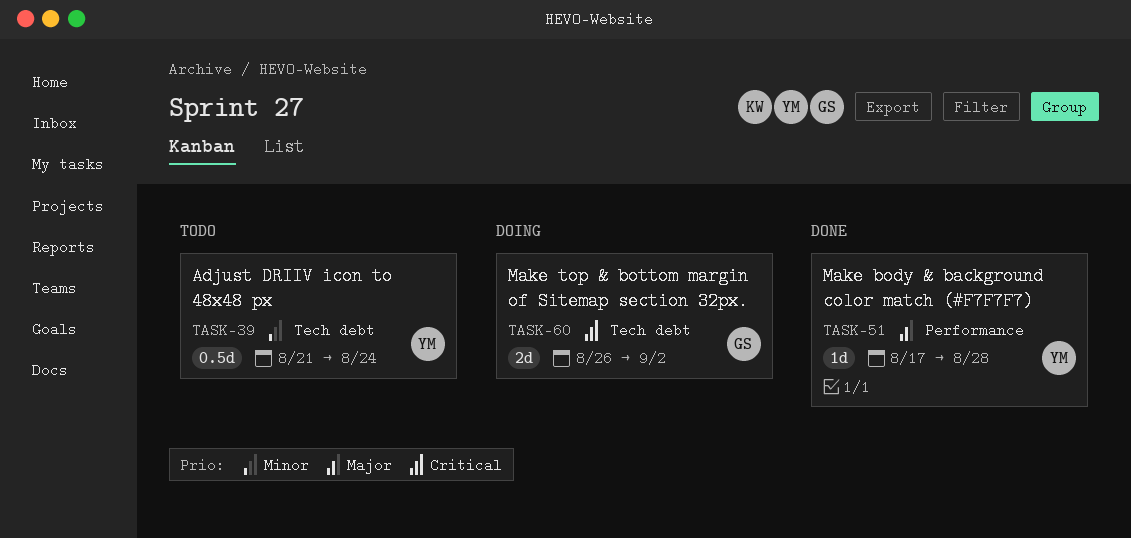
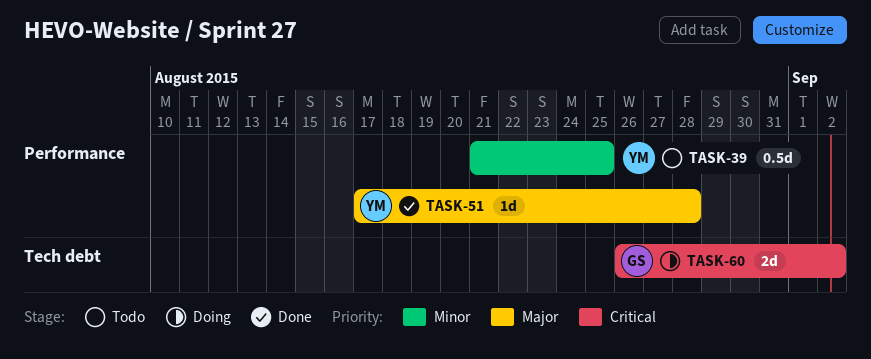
TASK-39, label: Tech debt -> Performance
TASK-39, due: Aug 24 -> Aug 25

